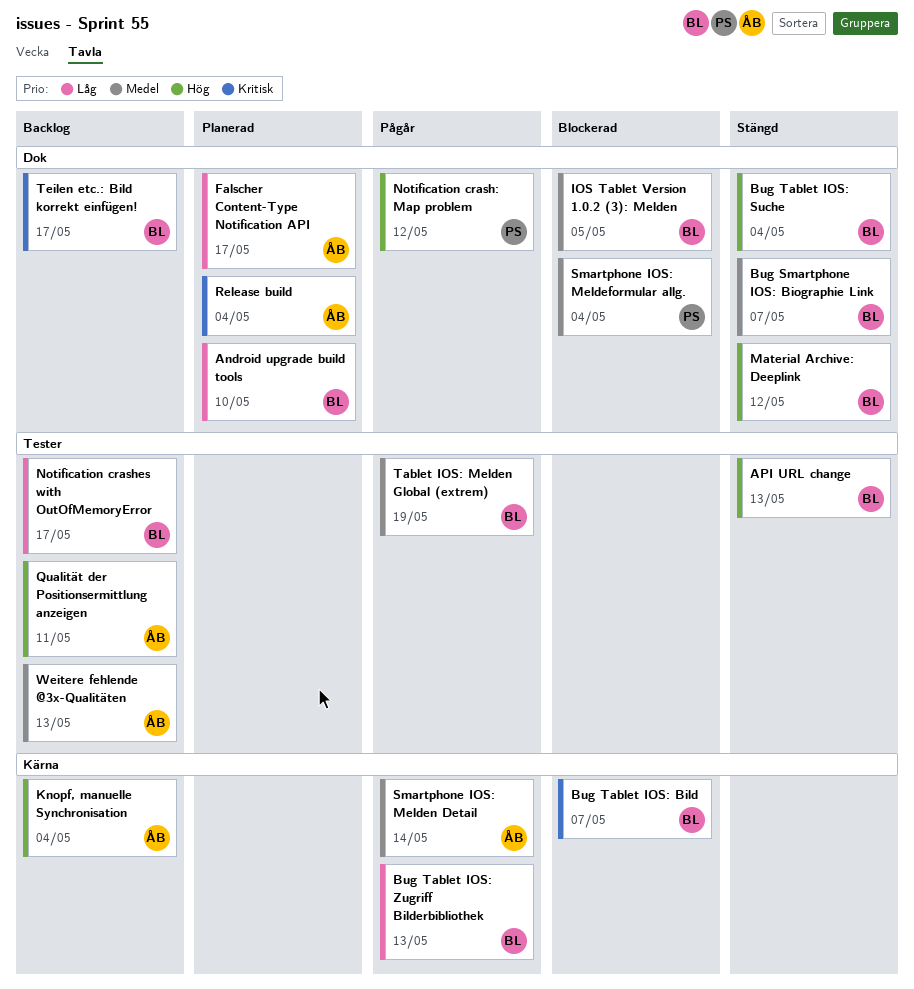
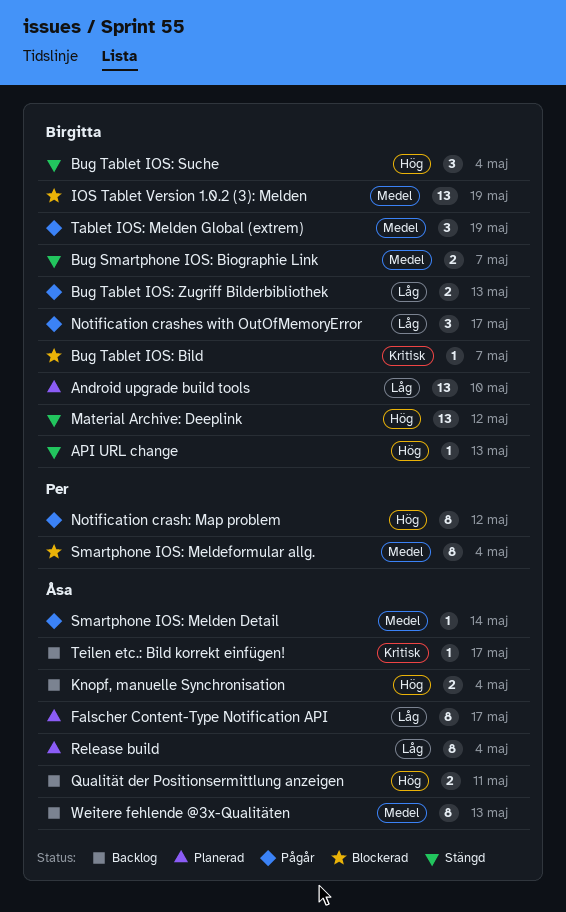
IOS Tablet Version 1.0.2 (3): Melden, due: May 5 -> May 19
Notification crashes with OutOfMemoryError, status: Backlog -> Pågår
Release build, priority: Kritisk -> Låg
Teilen etc.: Bild korrekt einfügen!, owner: Birgitta -> Åsa

